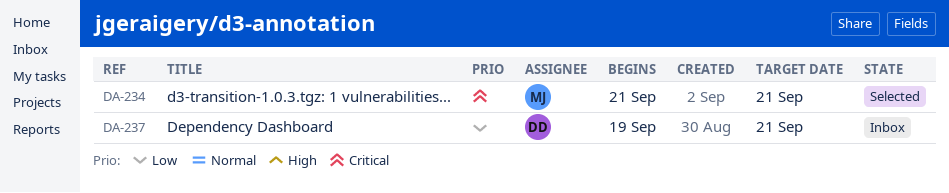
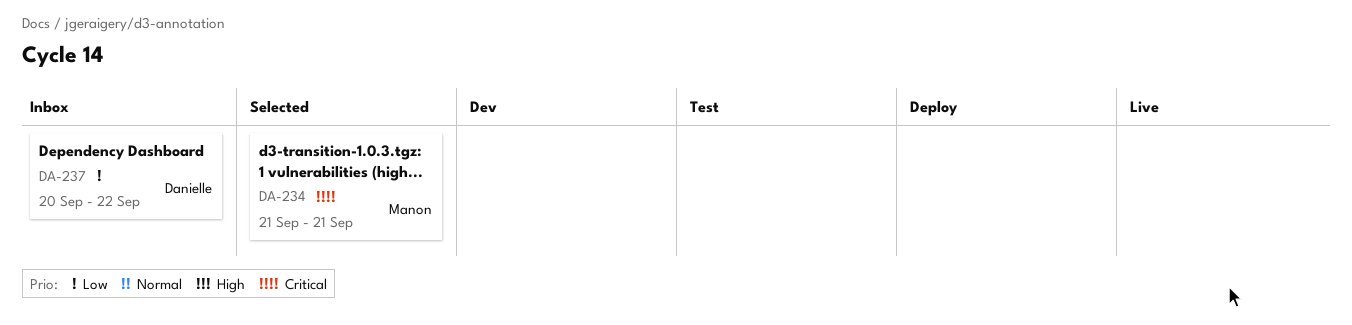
DA-237, start: Sep 19 -> Sep 20
DA-237, due: Sep 21 -> Sep 22

